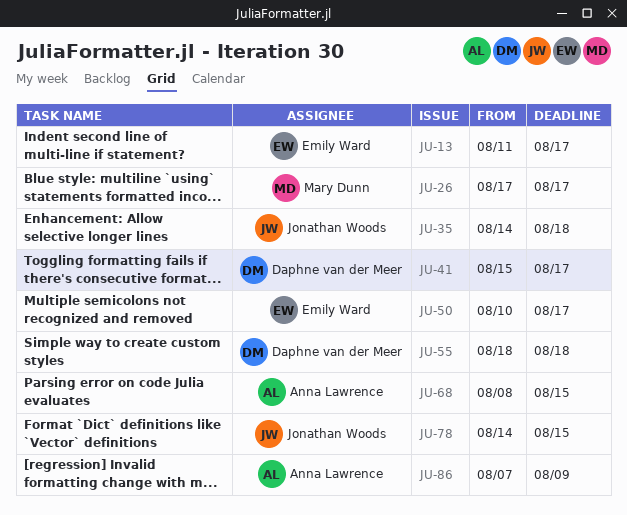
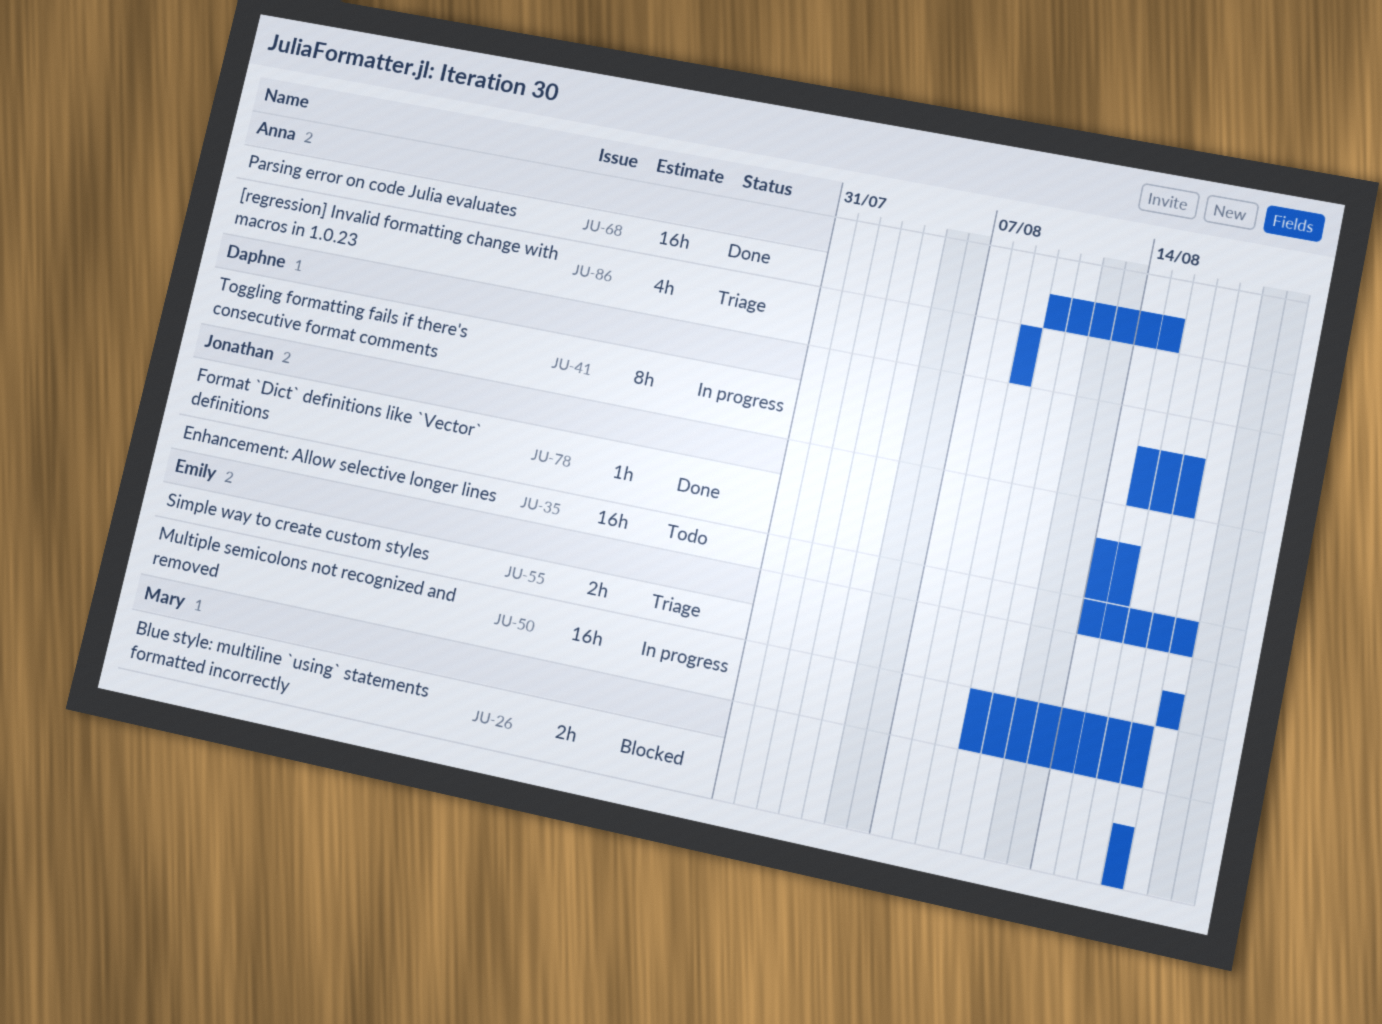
JU-13: present -> none
JU-55, owner: Daphne van der Meer -> Emily Ward
JU-68, start: Aug 8 -> Aug 10
JU-86, start: Aug 7 -> Aug 9

